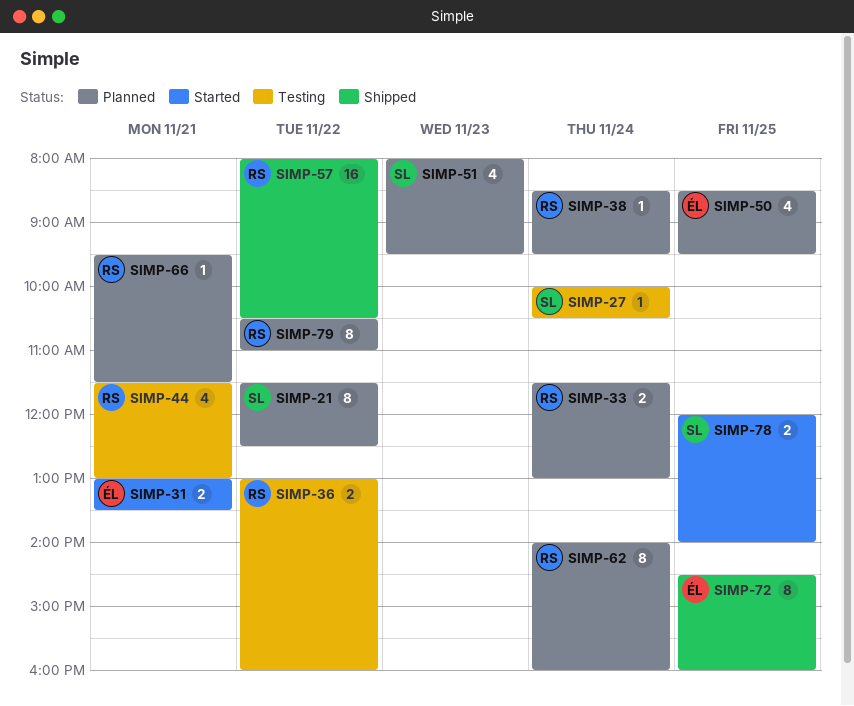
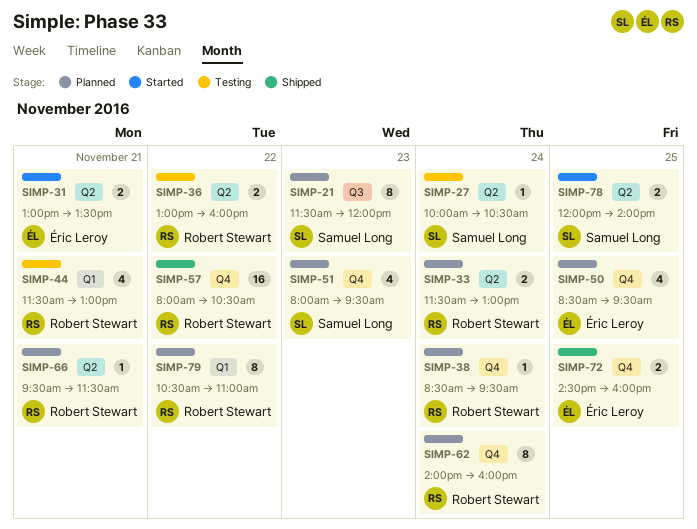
SIMP-21, day: Nov 22 -> Nov 23
SIMP-21, ends: 12:30 -> 12:00
SIMP-72, estimate: 8 -> 2

